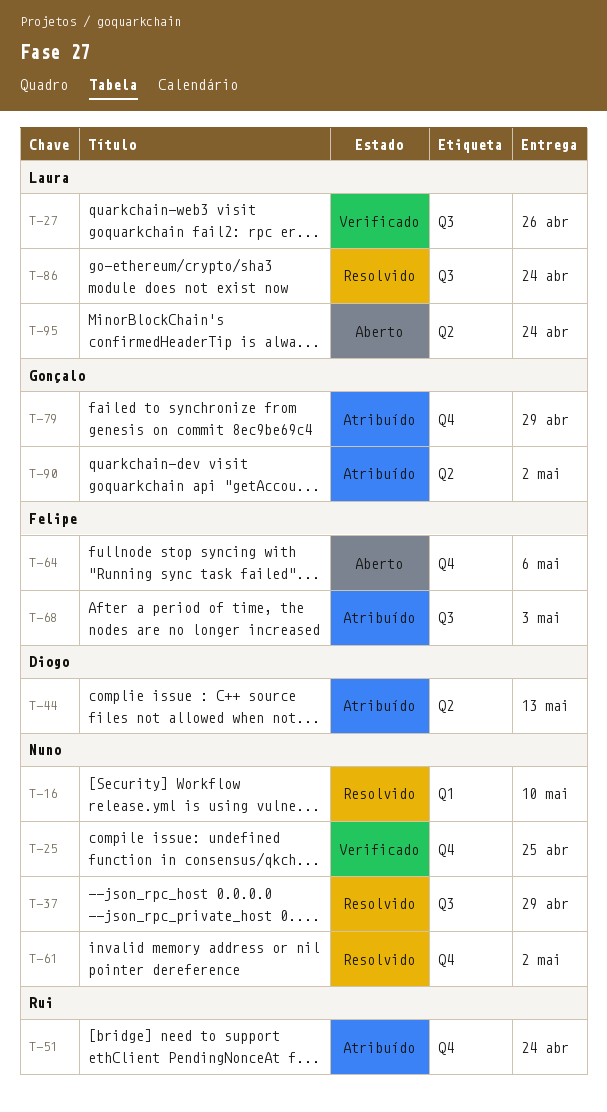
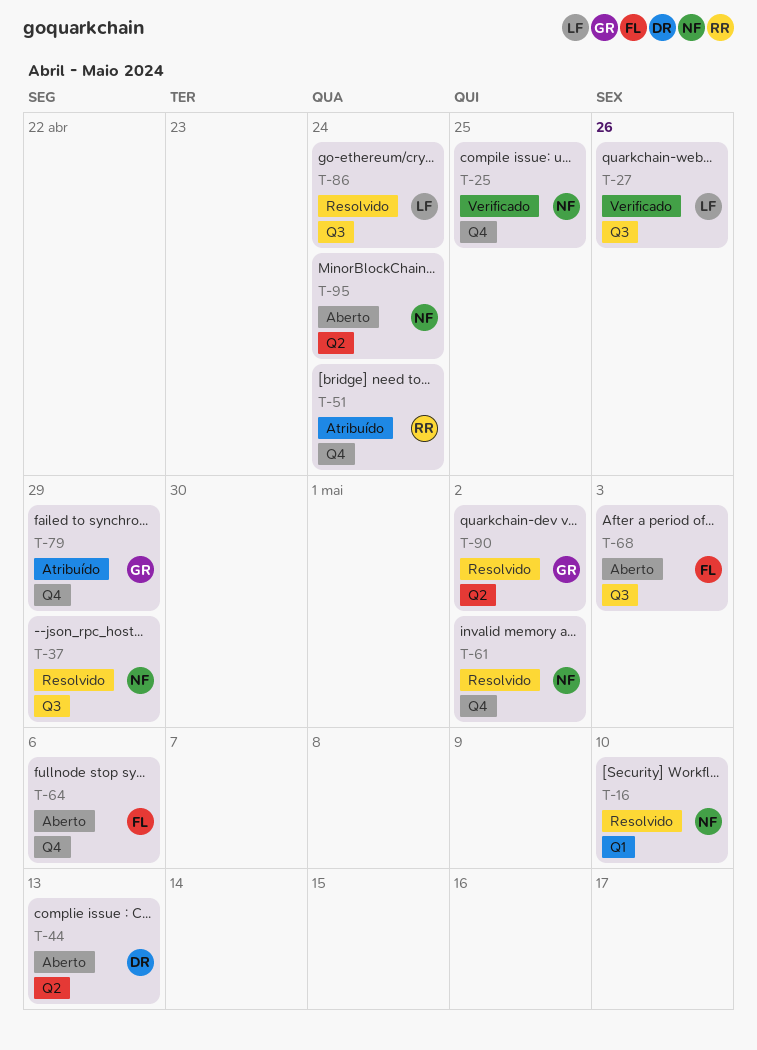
T-44, status: Atribuído -> Aberto
T-68, status: Atribuído -> Aberto
T-90, status: Atribuído -> Resolvido
T-95, owner: Laura -> Nuno

